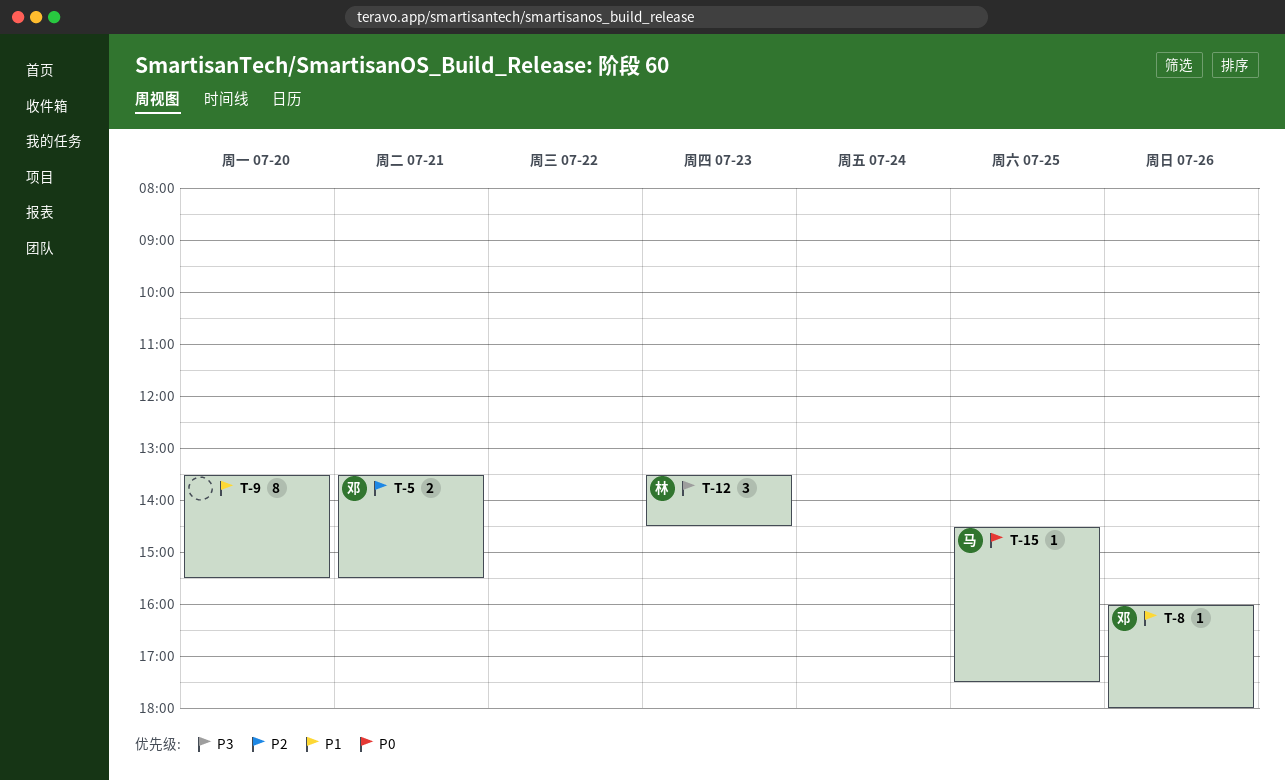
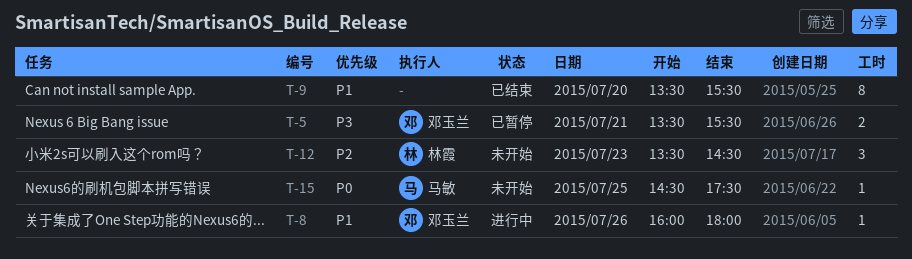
T-5, priority: P2 -> P3
T-12, priority: P3 -> P2

